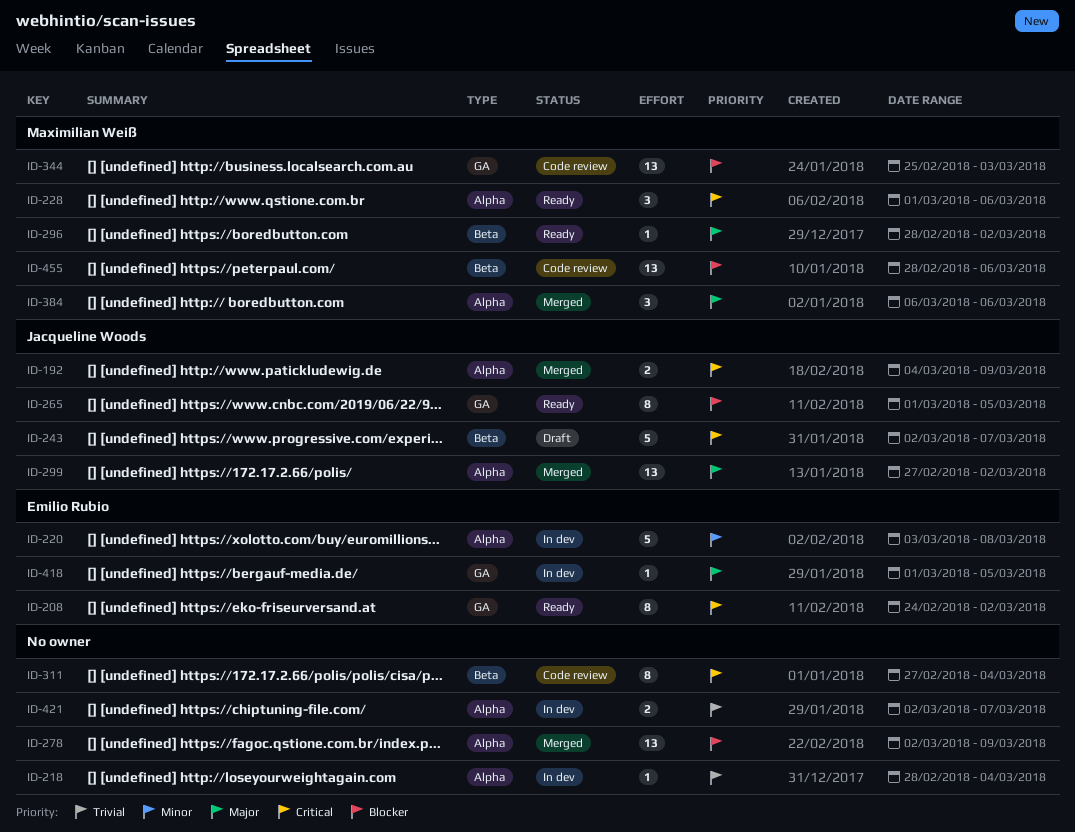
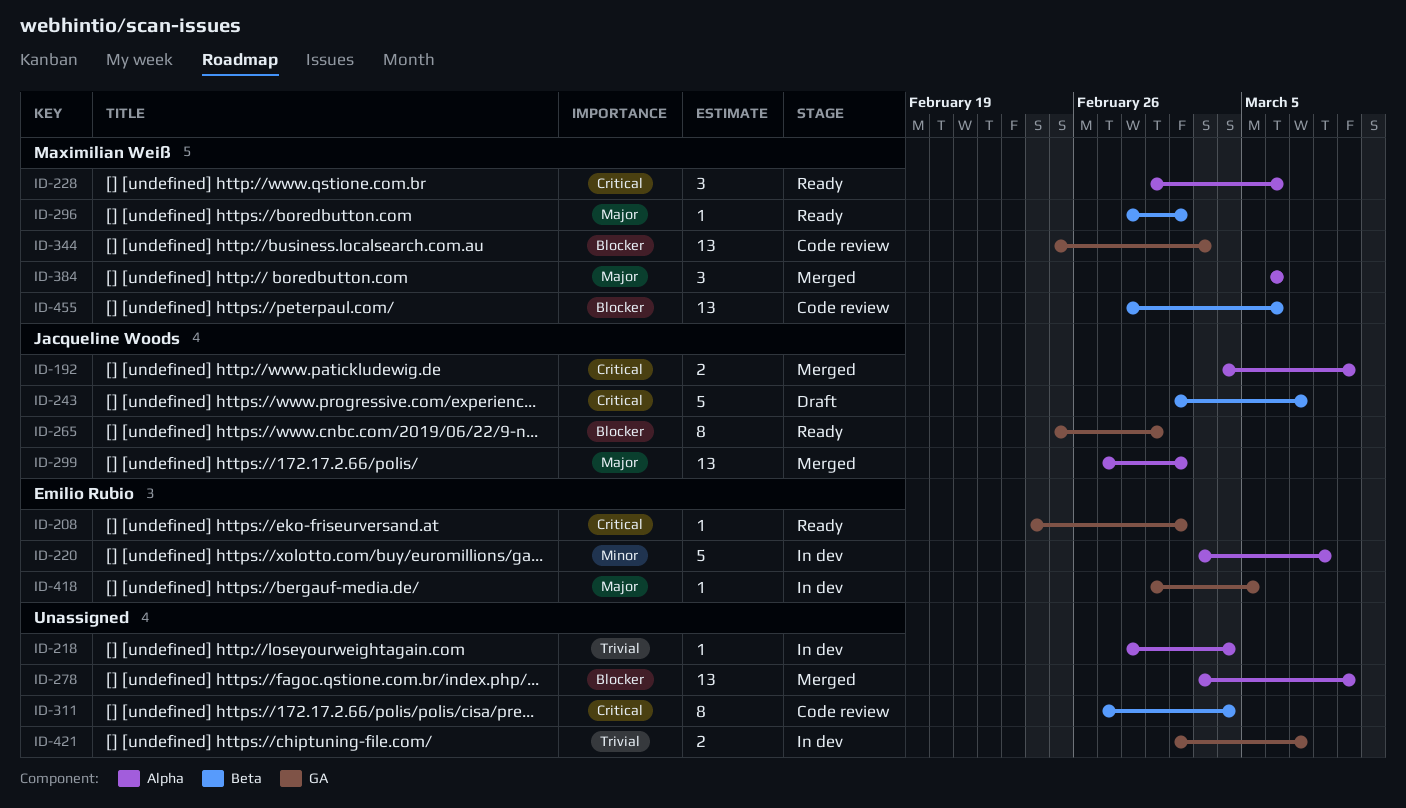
ID-208, estimate: 8 -> 1
ID-265, start: Mar 1 -> Feb 25
ID-265, due: Mar 5 -> Mar 1
ID-278, start: Mar 2 -> Mar 3
ID-421, label: Alpha -> GA

